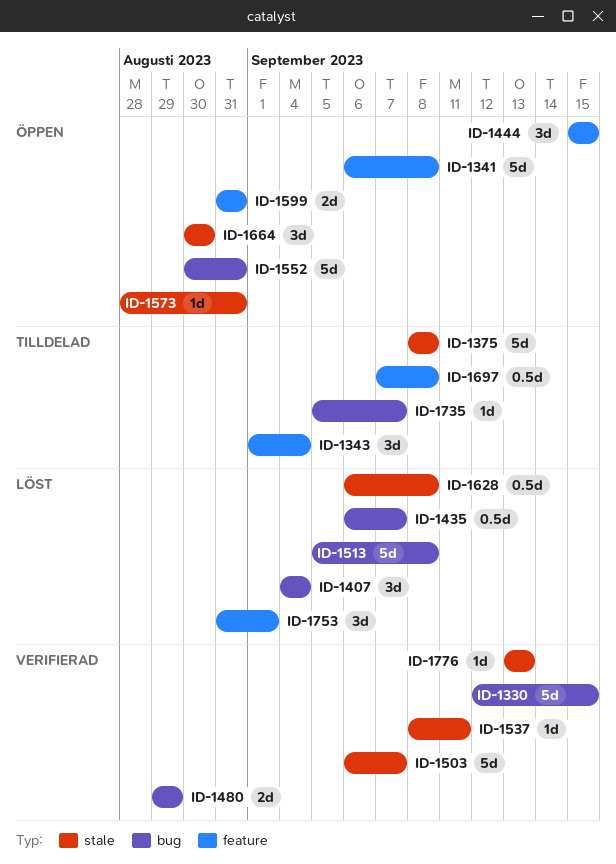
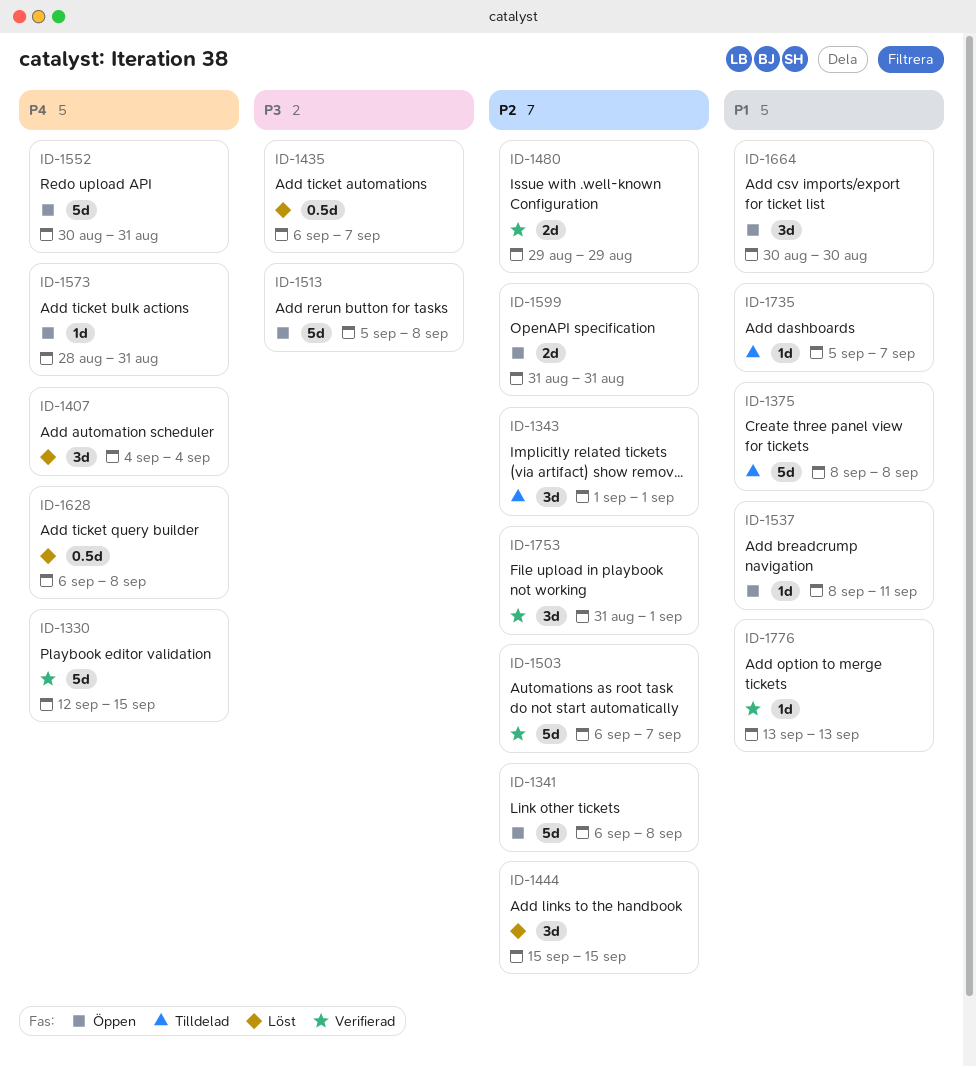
ID-1343, due: Sep 4 -> Sep 1
ID-1444, status: Öppen -> Löst
ID-1513, status: Löst -> Öppen
ID-1537, status: Verifierad -> Öppen
ID-1697: present -> none
ID-1753, status: Löst -> Verifierad

